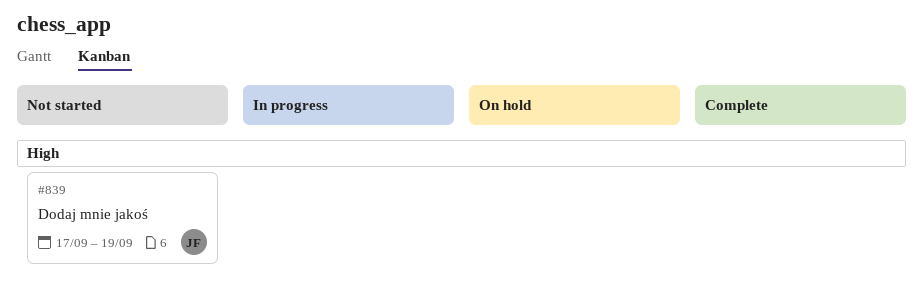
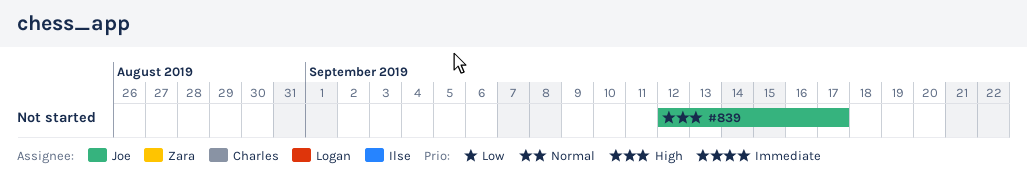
#839, start: Sep 17 -> Sep 12
#839, due: Sep 19 -> Sep 17

